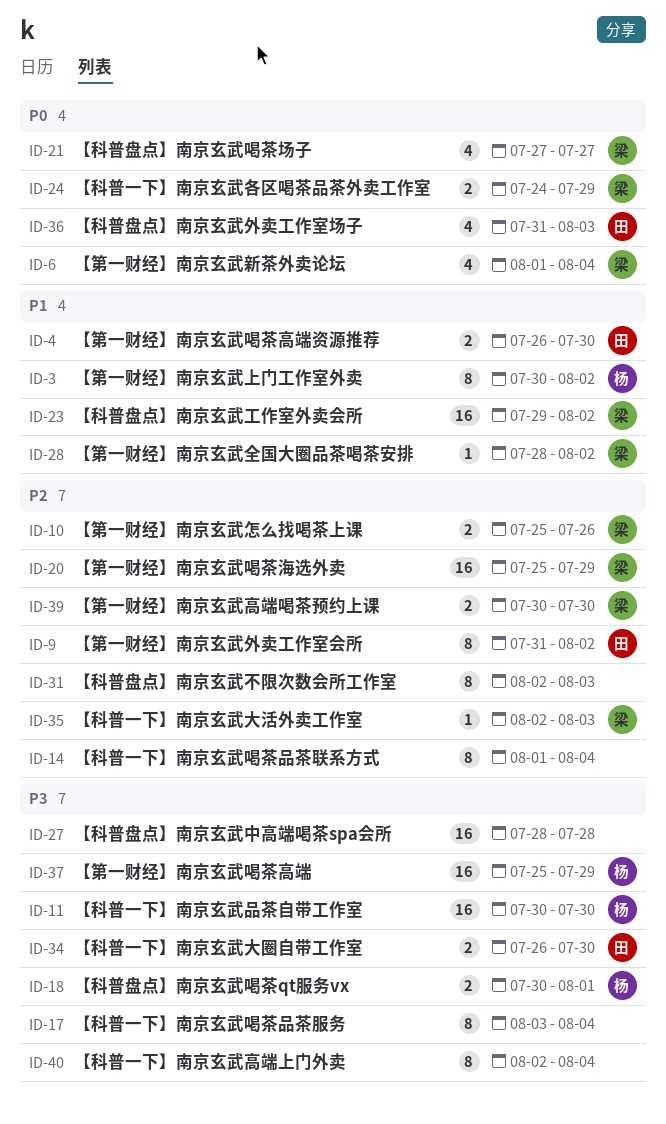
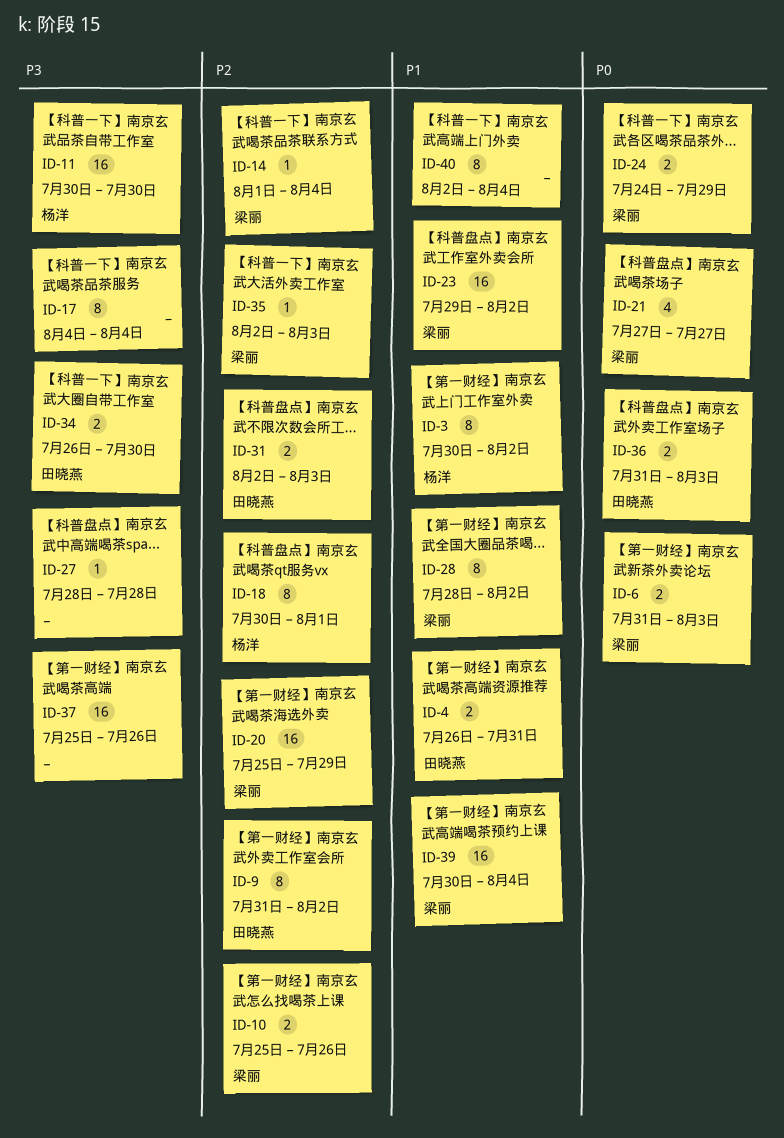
ID-4, due: Jul 30 -> Jul 31
ID-6, estimate: 4 -> 2
ID-6, start: Aug 1 -> Jul 31
ID-6, due: Aug 4 -> Aug 3
ID-14, owner: none -> 梁丽
ID-14, estimate: 8 -> 1
ID-17, start: Aug 3 -> Aug 4
ID-18, priority: P3 -> P2
ID-18, estimate: 2 -> 8
ID-27, estimate: 16 -> 1
ID-28, estimate: 1 -> 8
ID-31, owner: none -> 田晓燕
ID-31, estimate: 8 -> 2
ID-36, estimate: 4 -> 2
ID-37, owner: 杨洋 -> none
ID-37, due: Jul 29 -> Jul 26
ID-39, priority: P2 -> P1
ID-39, estimate: 2 -> 16
ID-39, due: Jul 30 -> Aug 4
ID-40, priority: P3 -> P1

